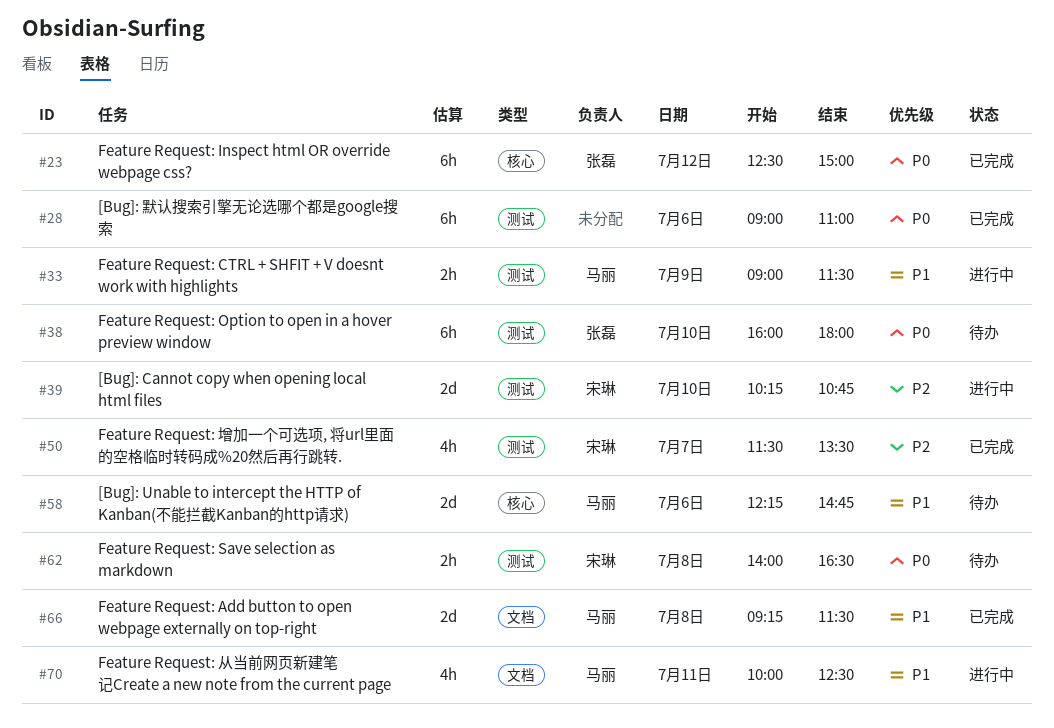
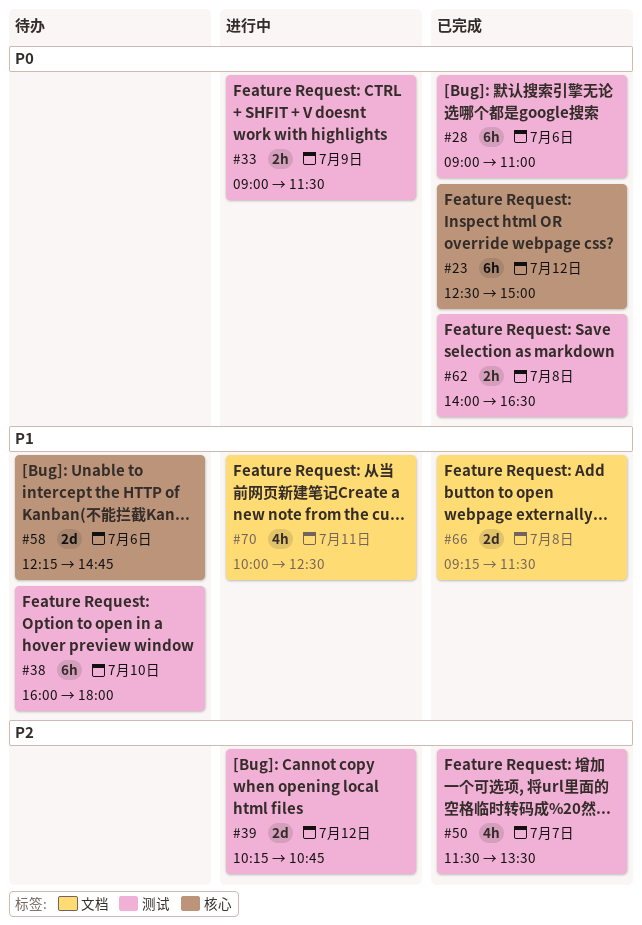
#33, priority: P1 -> P0
#38, priority: P0 -> P1
#39, day: Jul 10 -> Jul 12
#62, status: 待办 -> 已完成

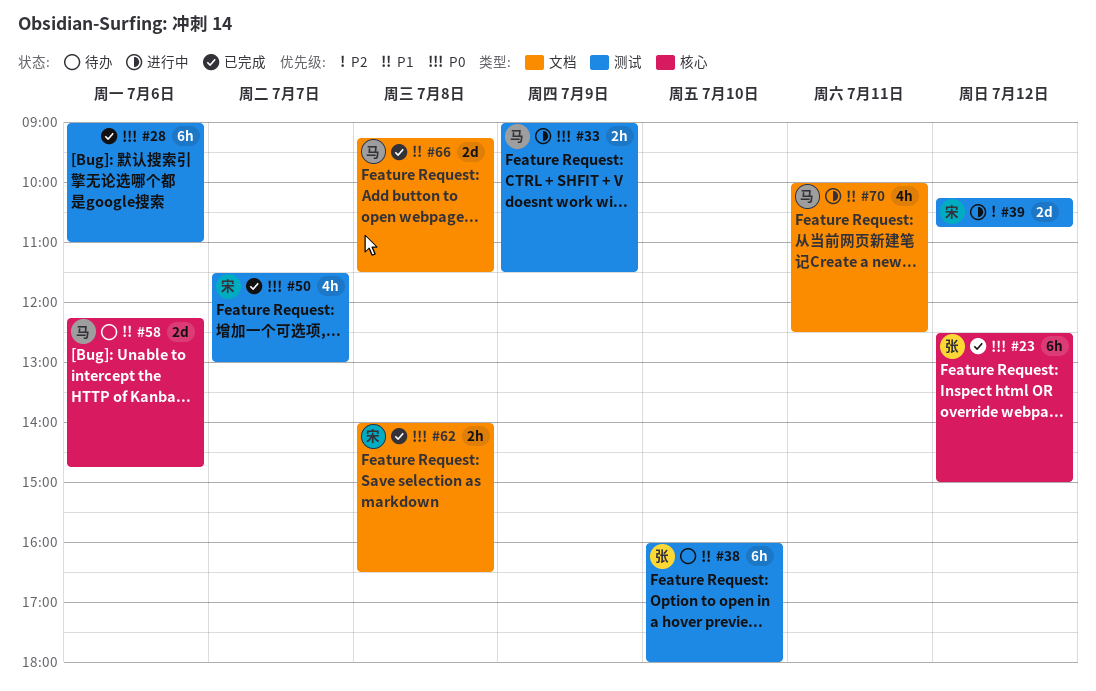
#50, priority: P2 -> P0
#50, ends: 13:30 -> 13:00
#62, label: 测试 -> 文档

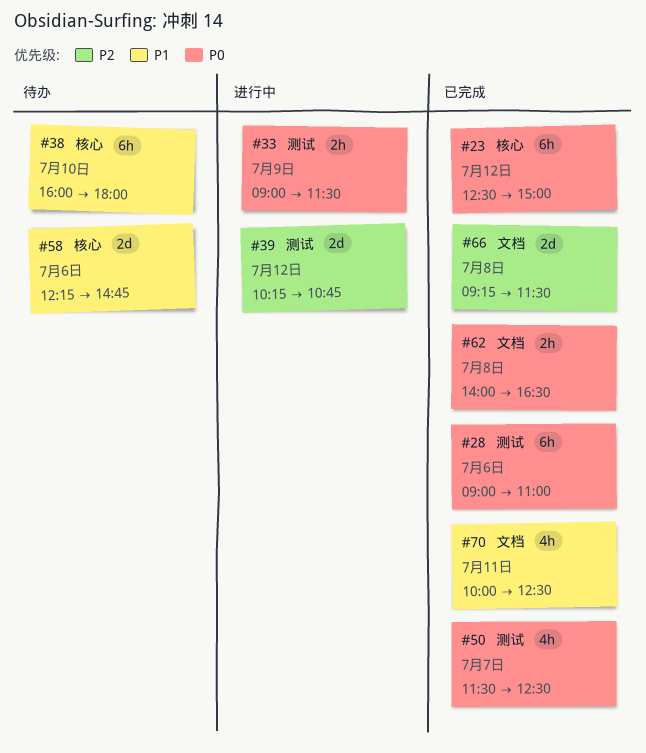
#38, label: 测试 -> 核心
#50, ends: 13:00 -> 12:30
#66, priority: P1 -> P2
#70, status: 进行中 -> 已完成

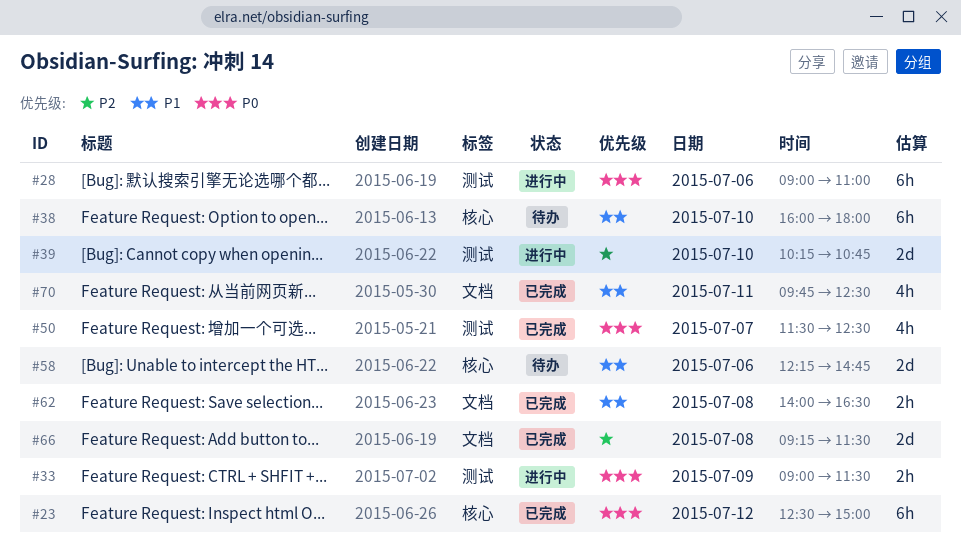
#28, status: 已完成 -> 进行中
#39, day: Jul 12 -> Jul 10
#62, priority: P0 -> P1
#70, begins: 10:00 -> 09:45

